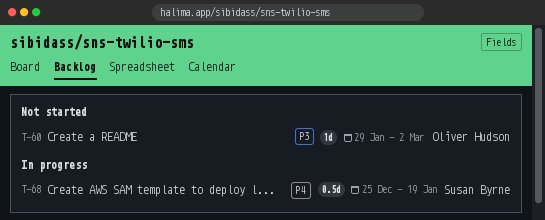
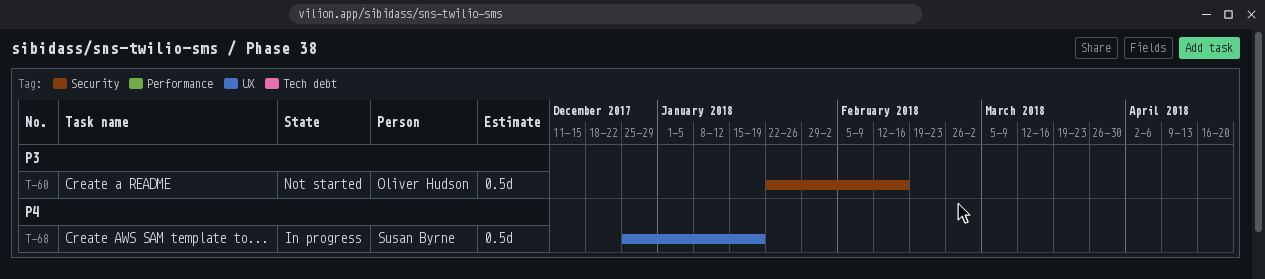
T-60, estimate: 1d -> 0.5d
T-60, start: Jan 29 -> Jan 22
T-60, due: Mar 2 -> Feb 16

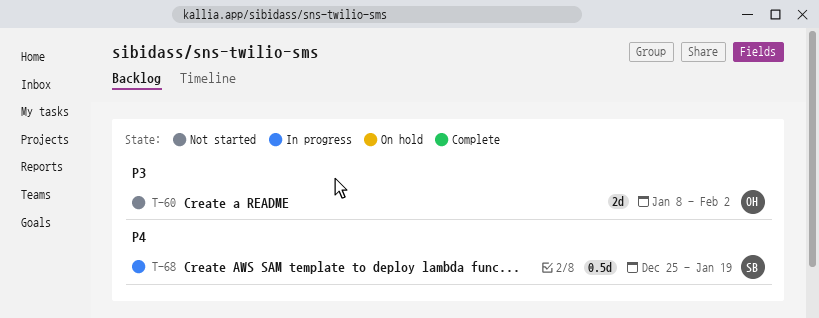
T-60, estimate: 0.5d -> 2d
T-60, start: Jan 22 -> Jan 8
T-60, due: Feb 16 -> Feb 2

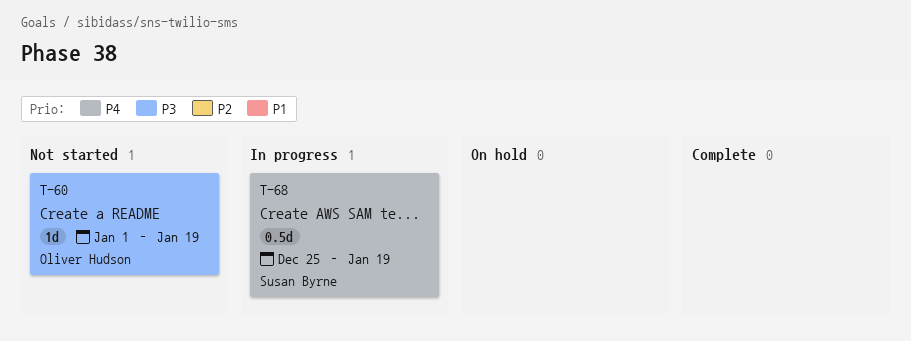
T-60, estimate: 2d -> 1d
T-60, start: Jan 8 -> Jan 1
T-60, due: Feb 2 -> Jan 19

